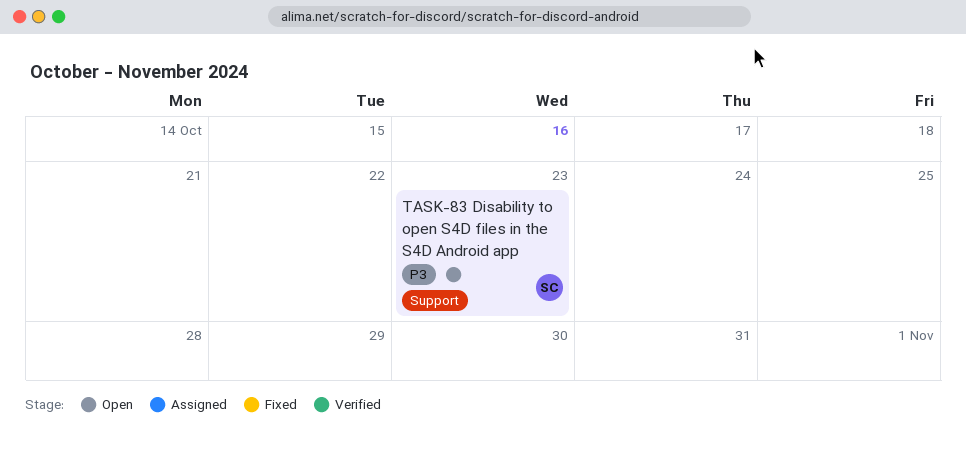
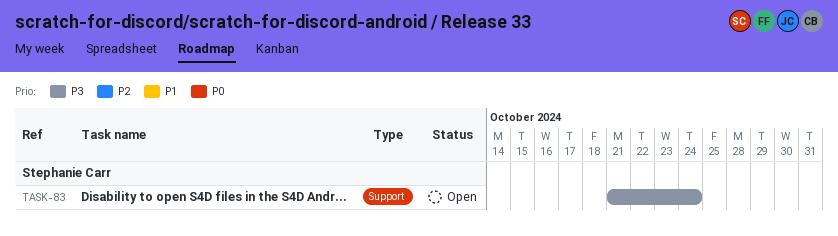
TASK-83, due: Oct 23 -> Oct 24

